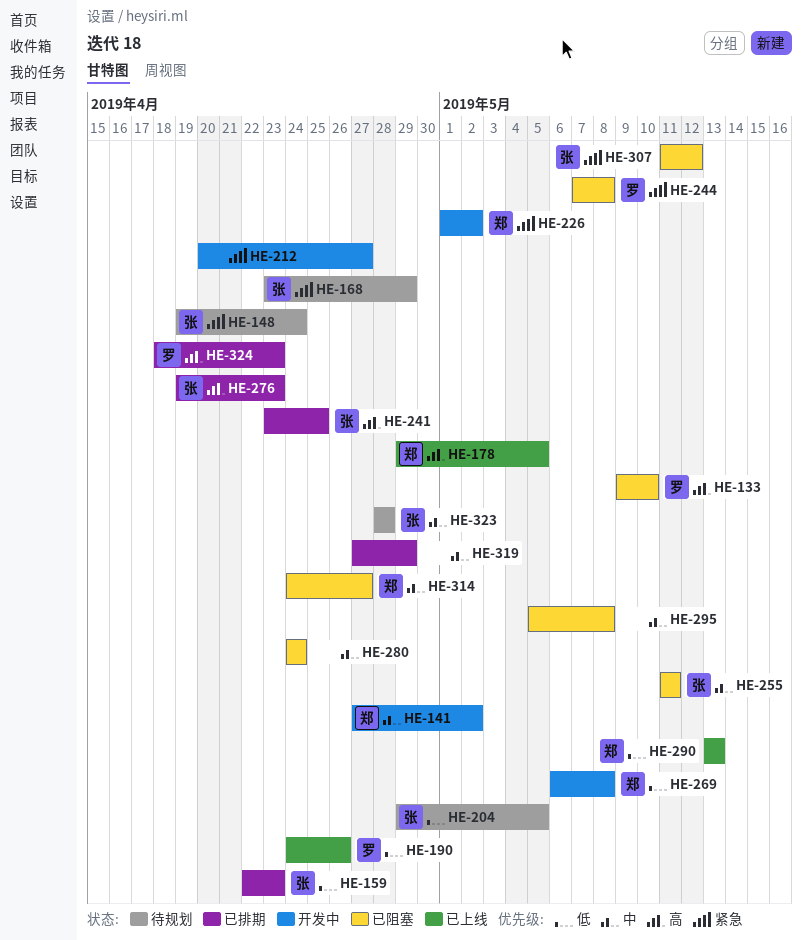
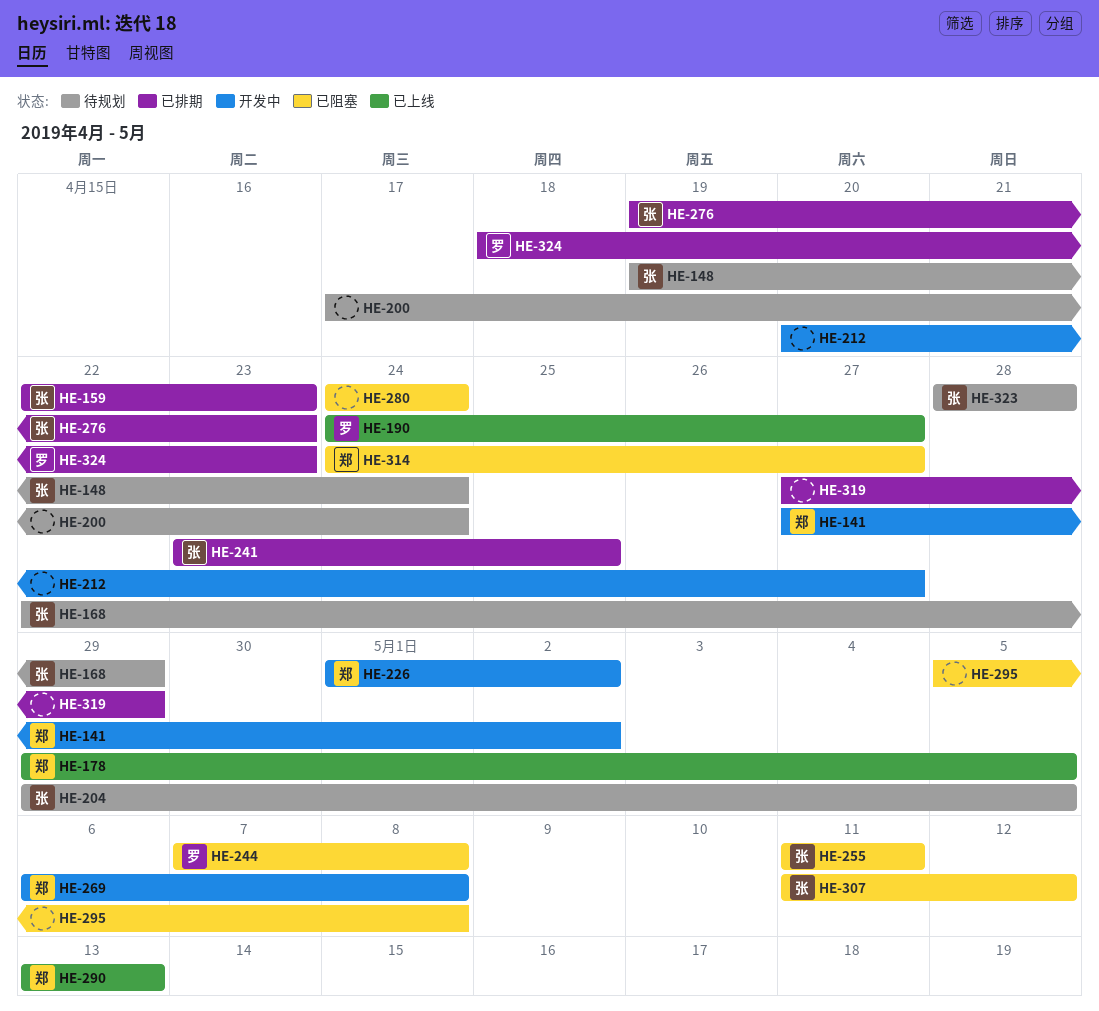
HE-133: present -> none
HE-168, start: Apr 23 -> Apr 22
HE-190, due: Apr 26 -> Apr 27
HE-200: none -> present

